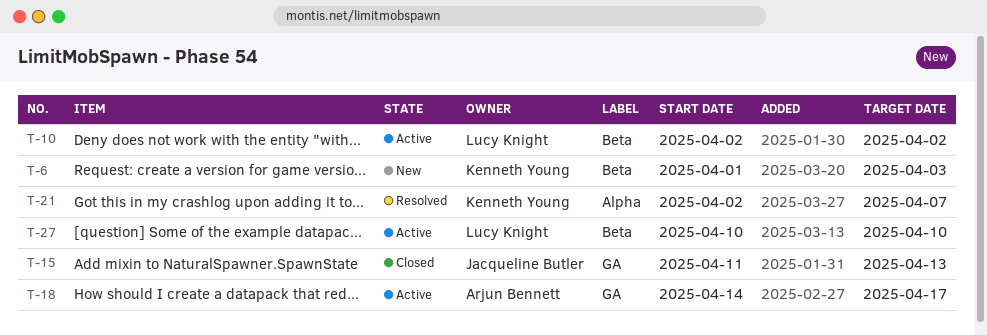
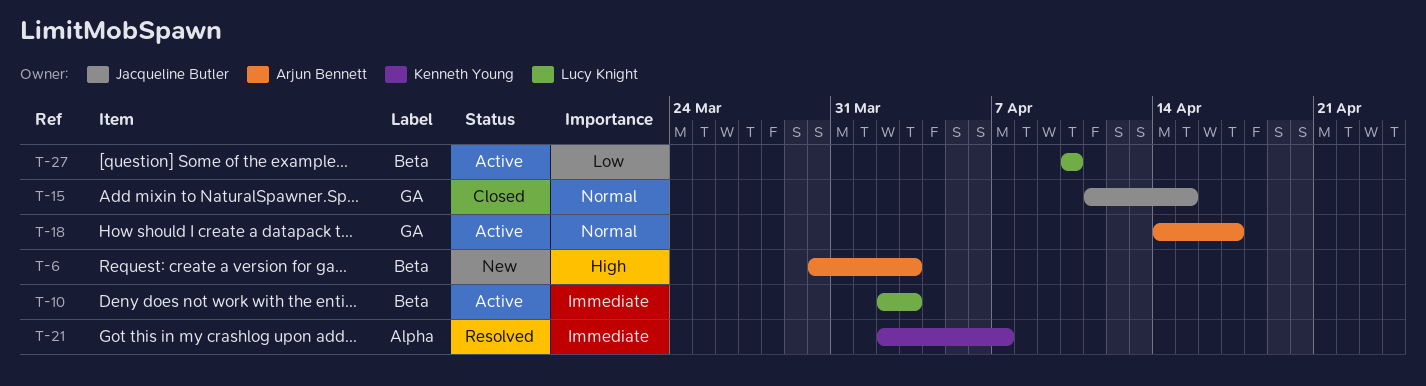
T-6, owner: Kenneth Young -> Arjun Bennett
T-6, start: Apr 1 -> Mar 30
T-10, due: Apr 2 -> Apr 3
T-15, due: Apr 13 -> Apr 15

